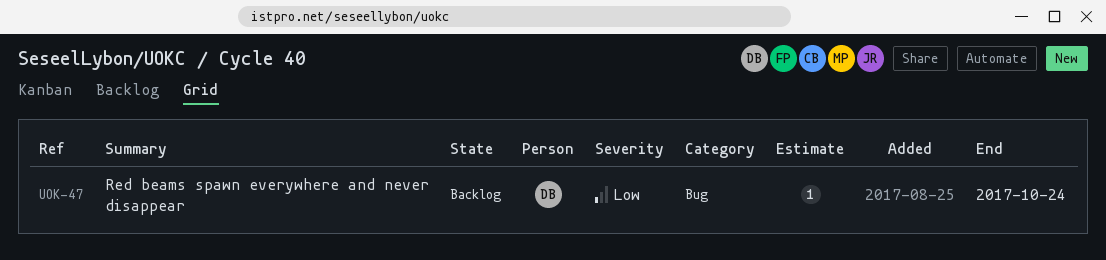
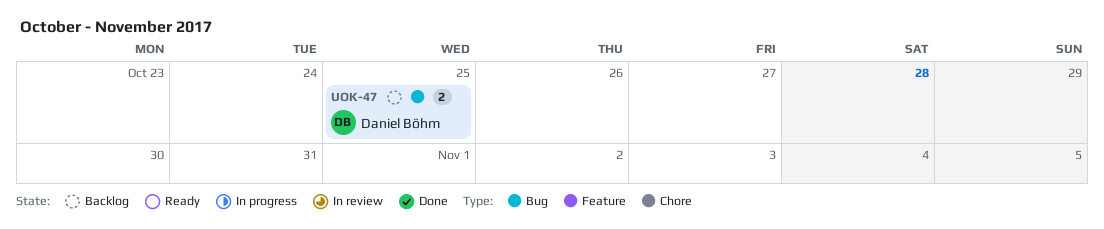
UOK-47, estimate: 1 -> 2
UOK-47, due: Oct 24 -> Oct 25

